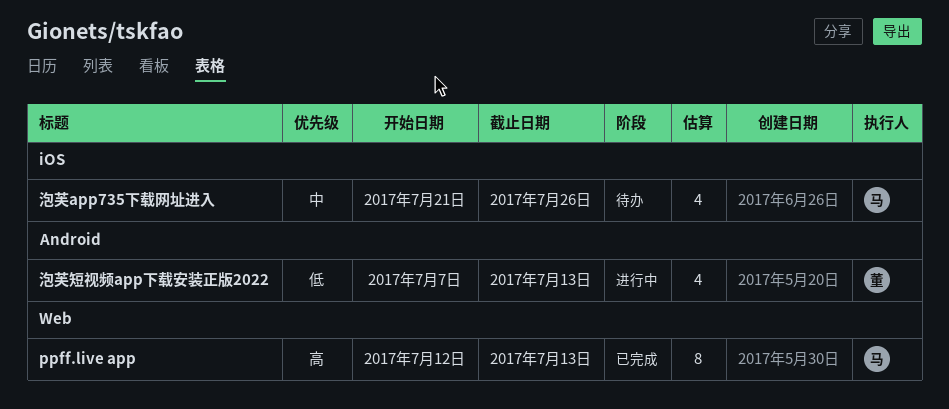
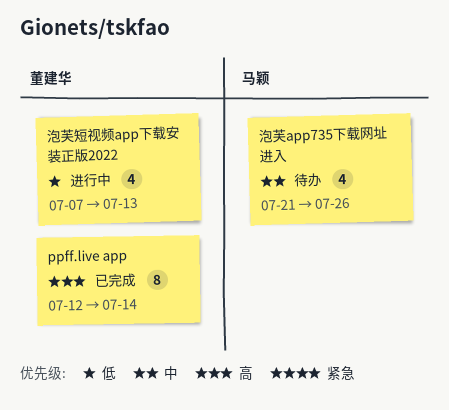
ppff.live app, owner: 马颖 -> 董建华
ppff.live app, due: Jul 13 -> Jul 14

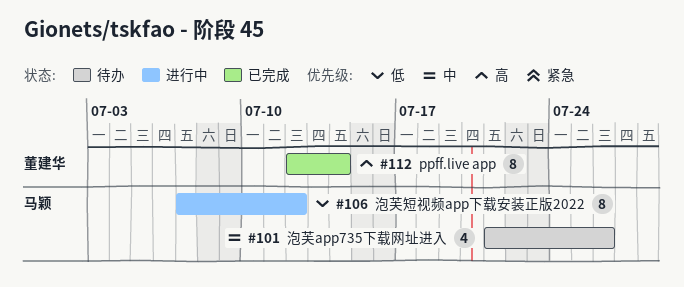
泡芙短视频app下载安装正版2022, owner: 董建华 -> 马颖
泡芙短视频app下载安装正版2022, estimate: 4 -> 8
泡芙短视频app下载安装正版2022, due: Jul 13 -> Jul 12

